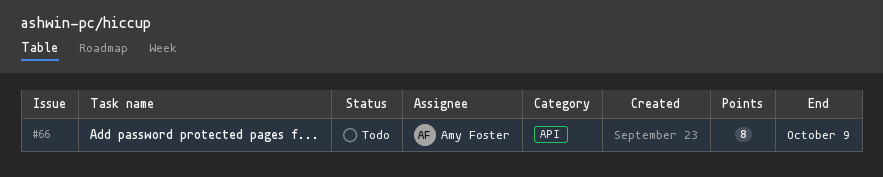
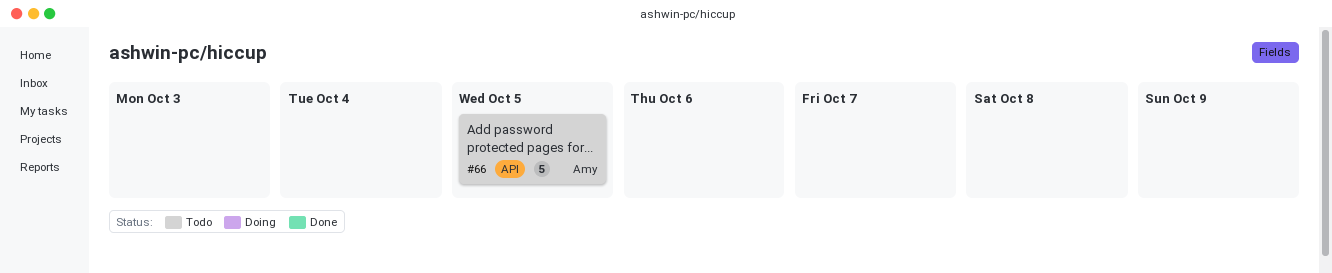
#66, estimate: 8 -> 5
#66, due: Oct 9 -> Oct 5

